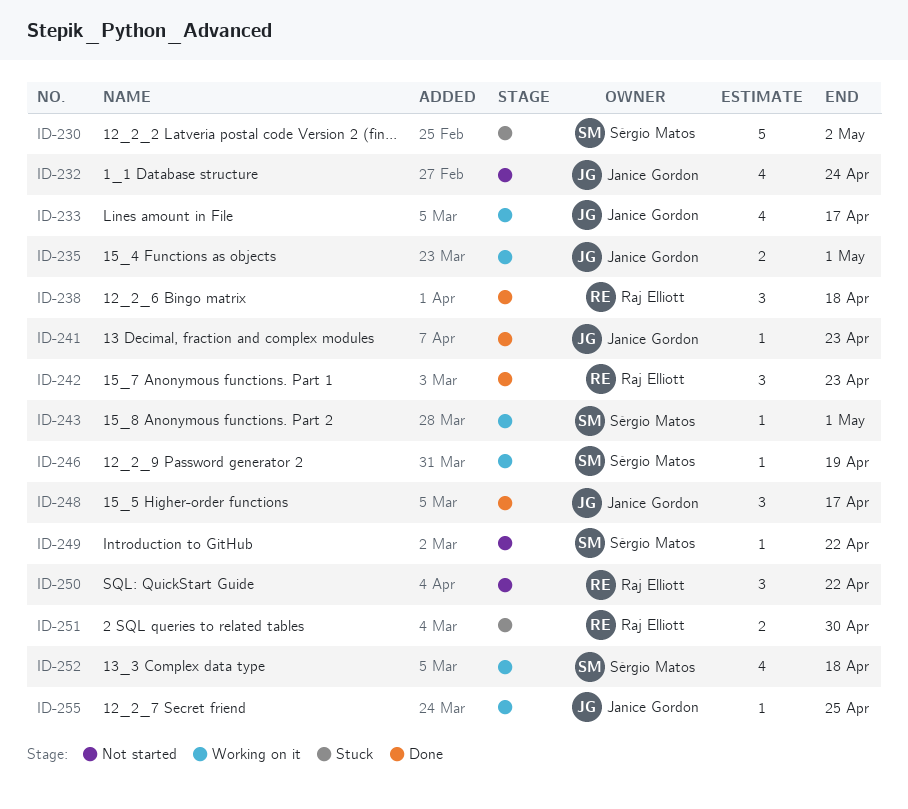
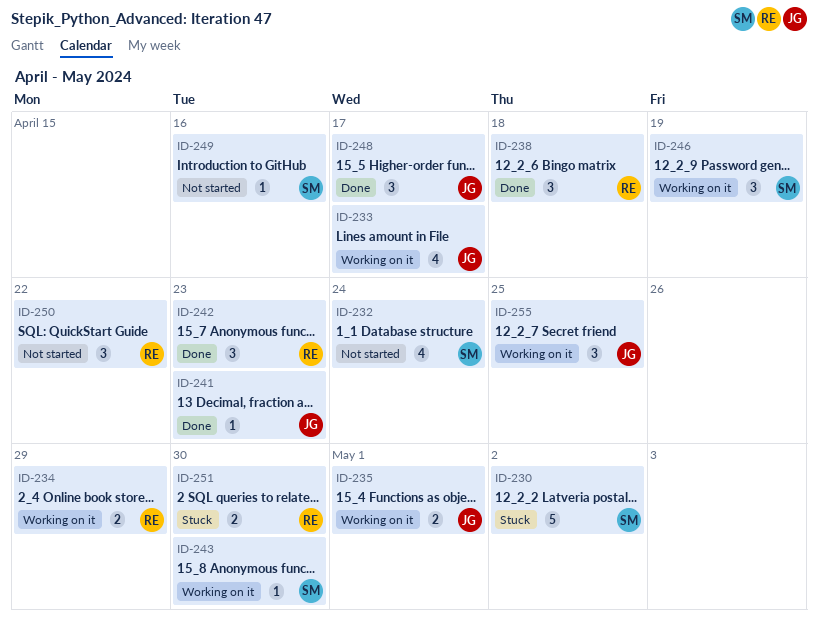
ID-232, owner: Janice Gordon -> Sérgio Matos
ID-234: none -> present
ID-243, due: May 1 -> Apr 30
ID-246, estimate: 1 -> 3
ID-249, due: Apr 22 -> Apr 16
ID-252: present -> none
ID-255, estimate: 1 -> 3

